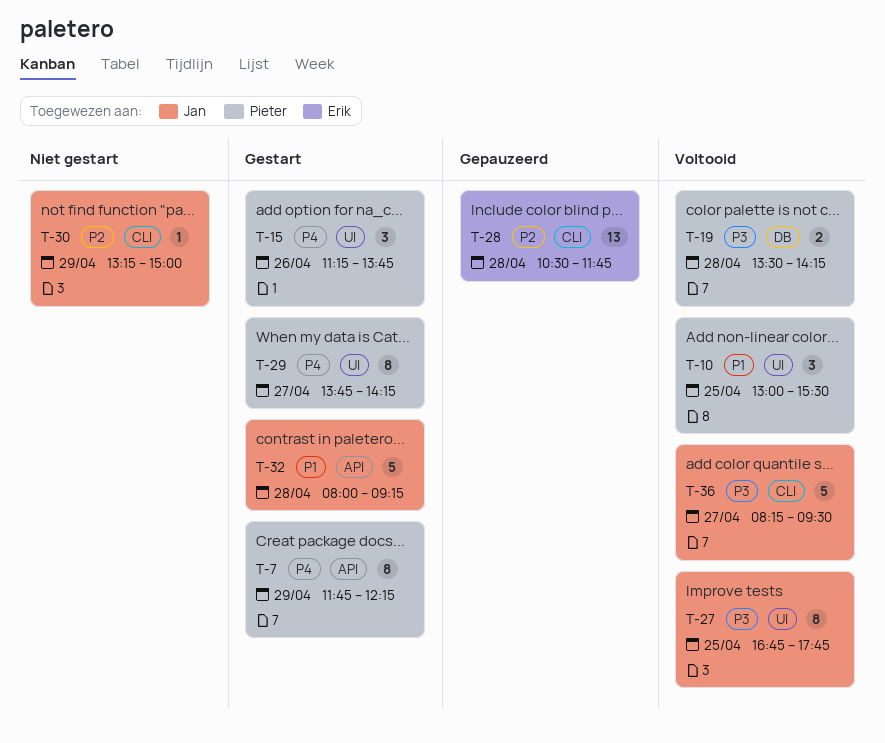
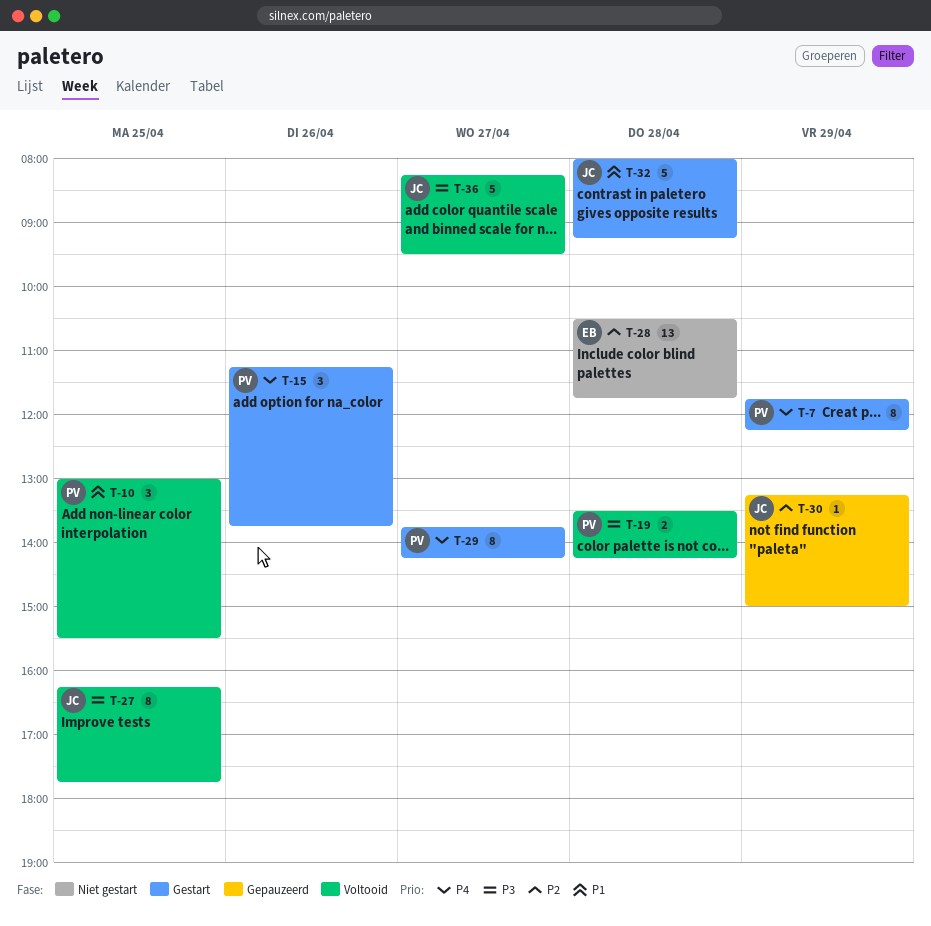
T-27, begins: 16:45 -> 16:15
T-28, status: Gepauzeerd -> Niet gestart
T-30, status: Niet gestart -> Gepauzeerd

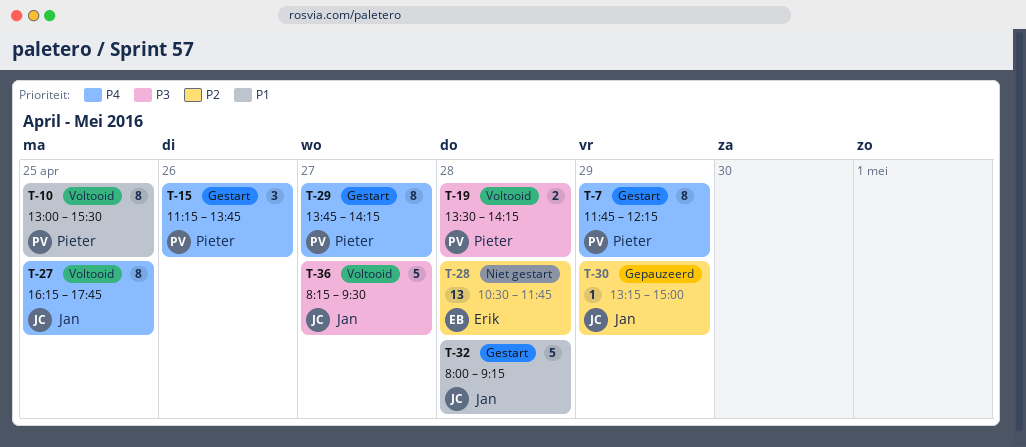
T-10, estimate: 3 -> 8
T-27, priority: P3 -> P4

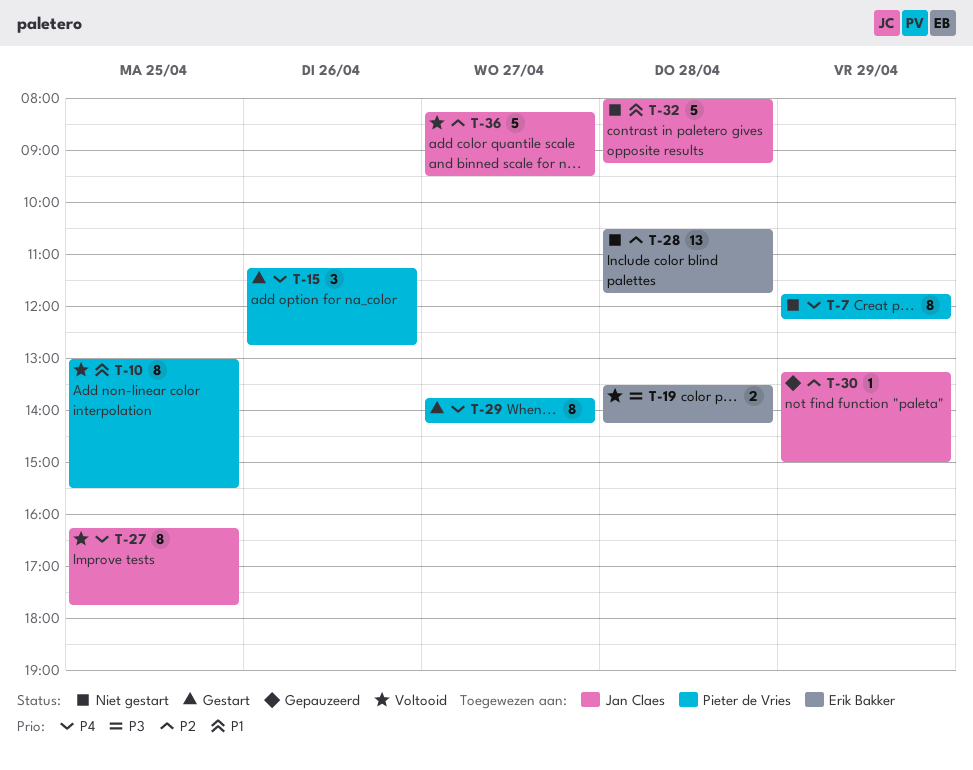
T-7, status: Gestart -> Niet gestart
T-15, ends: 13:45 -> 12:45
T-19, owner: Pieter de Vries -> Erik Bakker
T-32, status: Gestart -> Niet gestart
T-36, priority: P3 -> P2

